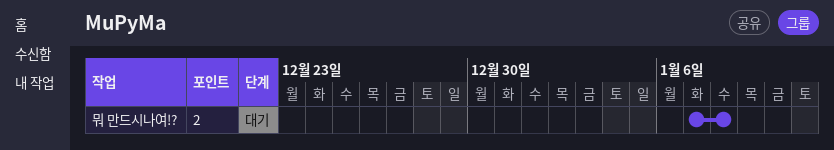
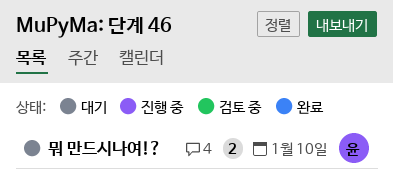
뭐 만드시나여!?, due: Jan 8 -> Jan 10

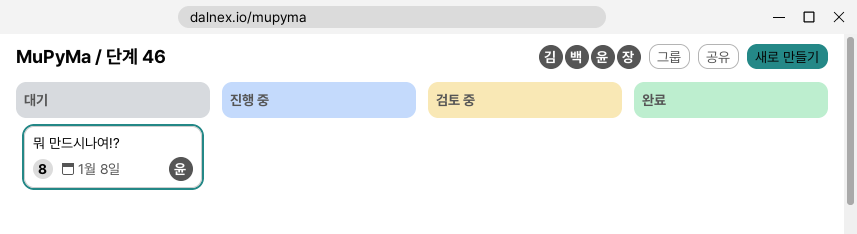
뭐 만드시나여!?, estimate: 2 -> 8
뭐 만드시나여!?, due: Jan 10 -> Jan 8

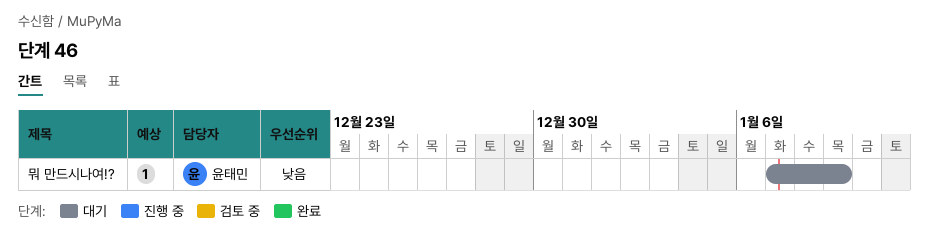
뭐 만드시나여!?, estimate: 8 -> 1
뭐 만드시나여!?, due: Jan 8 -> Jan 9

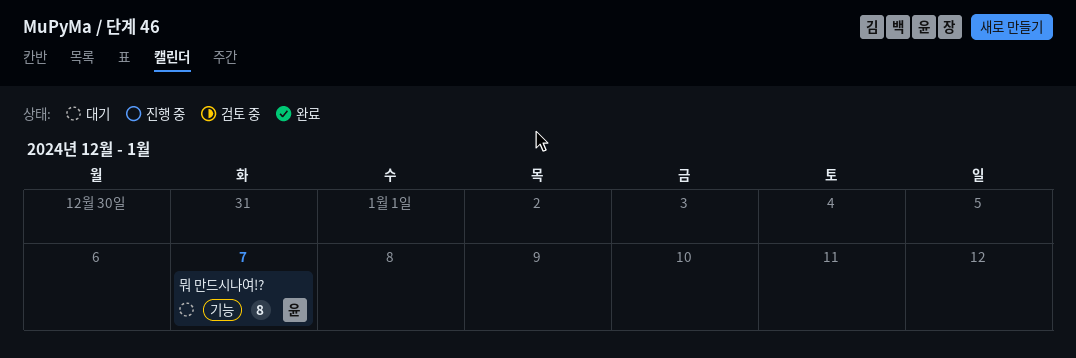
뭐 만드시나여!?, estimate: 1 -> 8
뭐 만드시나여!?, due: Jan 9 -> Jan 7

